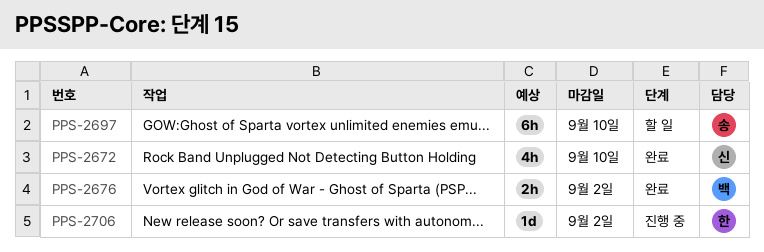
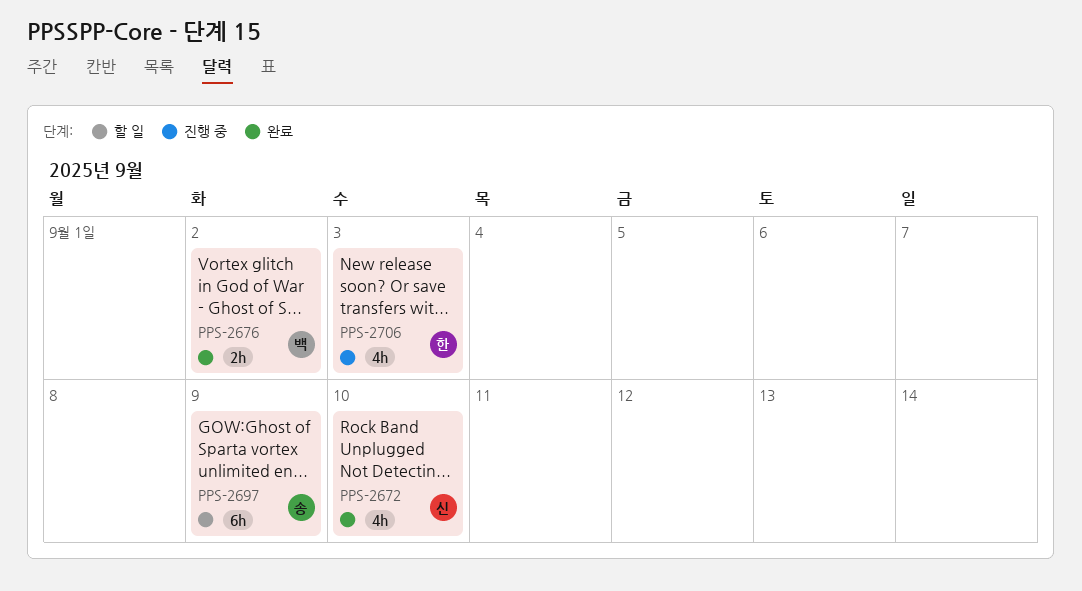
PPS-2697, due: Sep 10 -> Sep 9
PPS-2706, estimate: 1d -> 4h
PPS-2706, due: Sep 2 -> Sep 3

